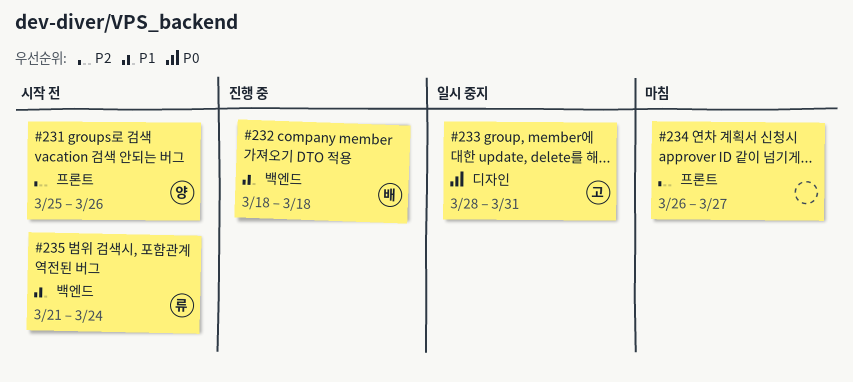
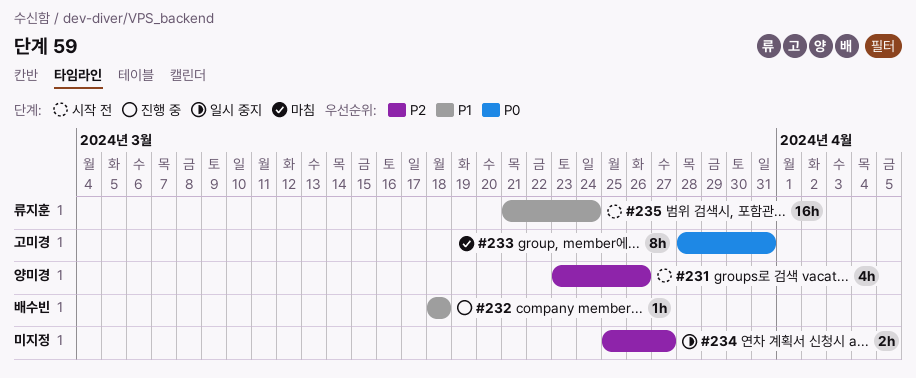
#231, start: Mar 25 -> Mar 23
#233, status: 일시 중지 -> 마침
#234, status: 마침 -> 일시 중지
#234, start: Mar 26 -> Mar 25

